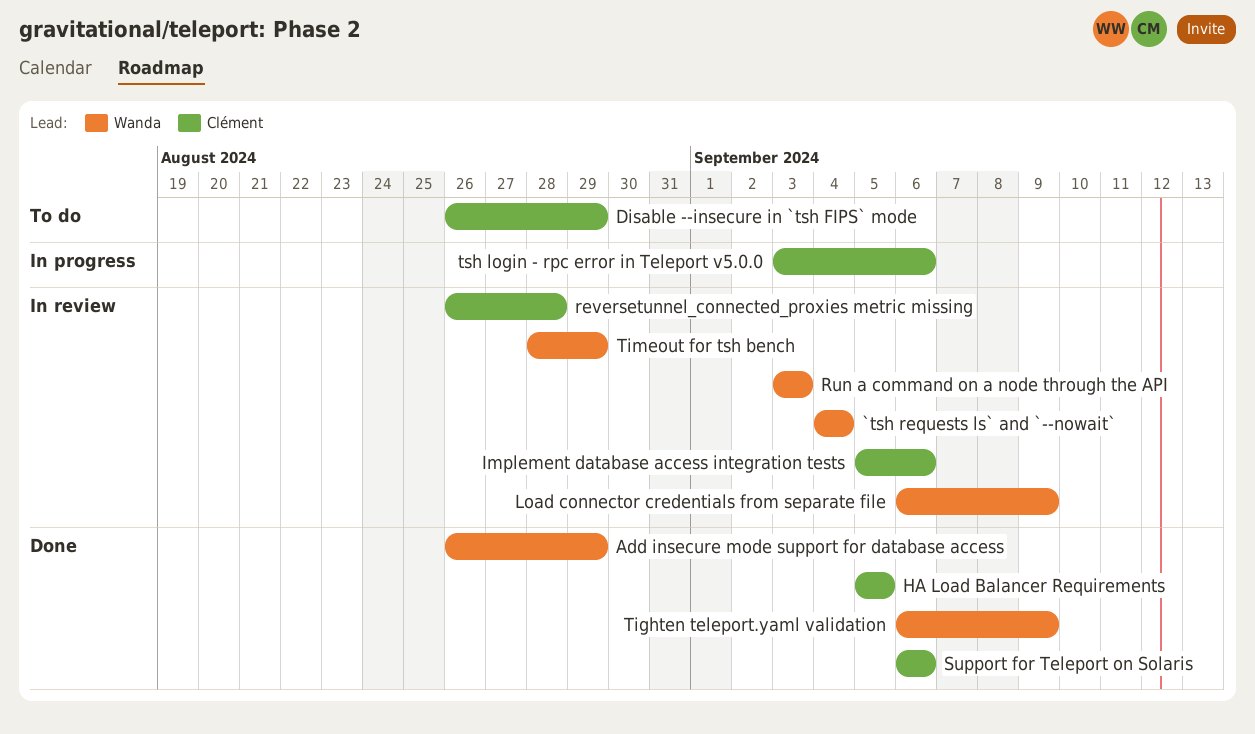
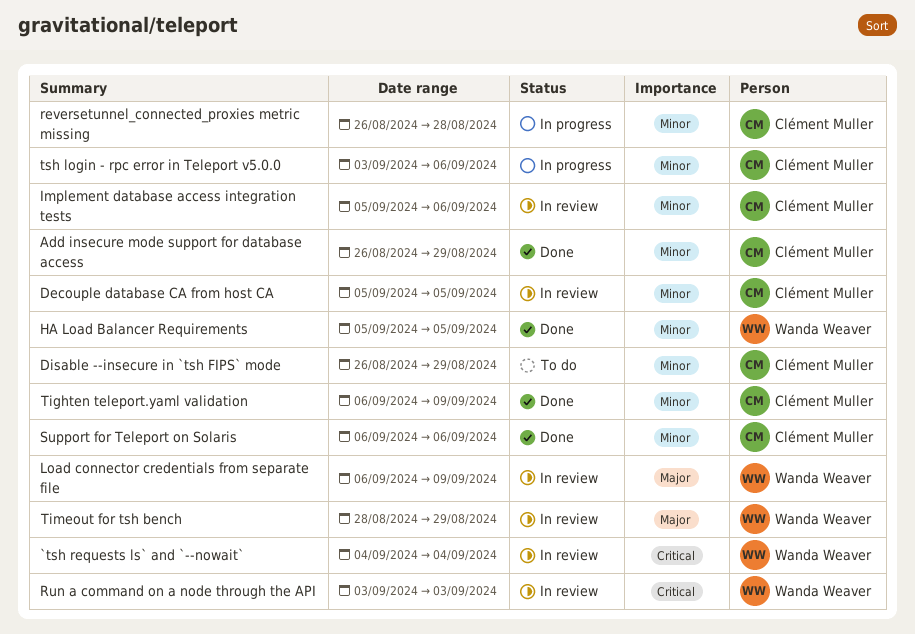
Add insecure mode support for database access, owner: Wanda Weaver -> Clément Muller
Decouple database CA from host CA: none -> present
HA Load Balancer Requirements, owner: Clément Muller -> Wanda Weaver
reversetunnel_connected_proxies metric missing, status: In review -> In progress
Tighten teleport.yaml validation, owner: Wanda Weaver -> Clément Muller

